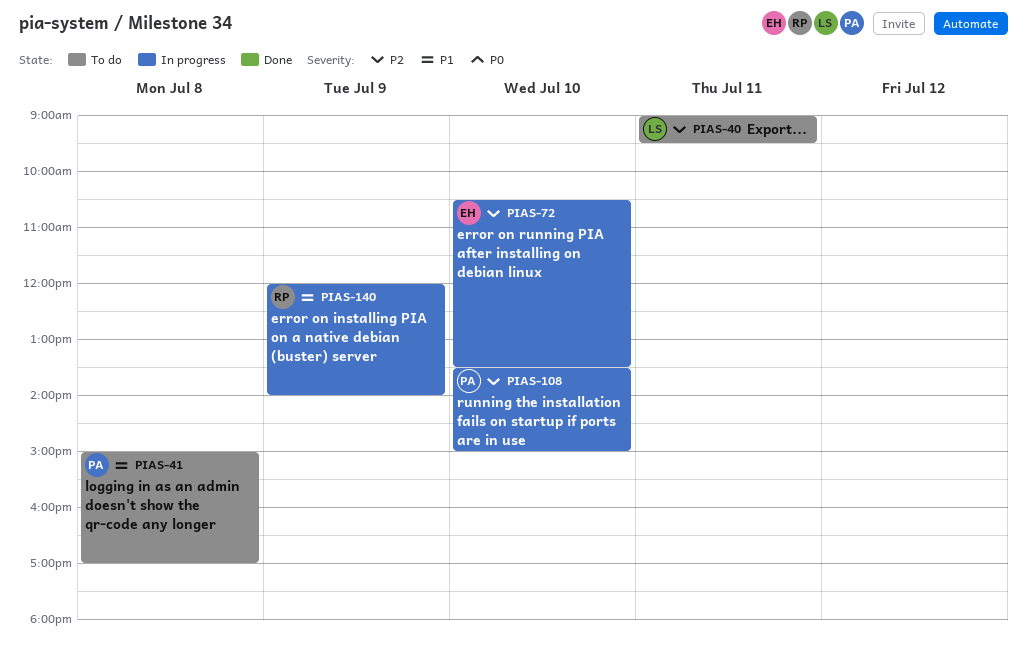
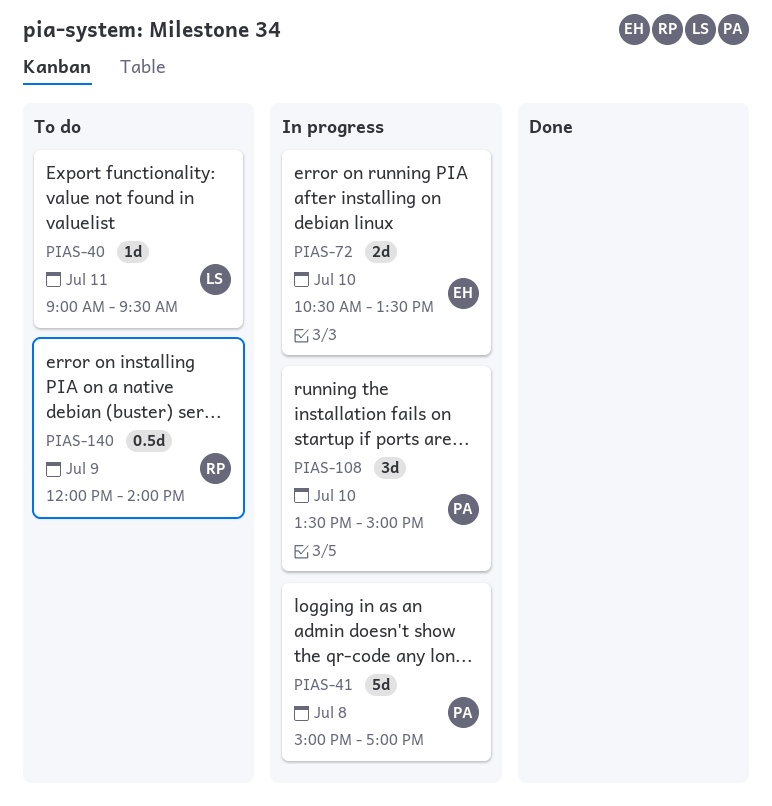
PIAS-41, status: To do -> In progress
PIAS-140, status: In progress -> To do

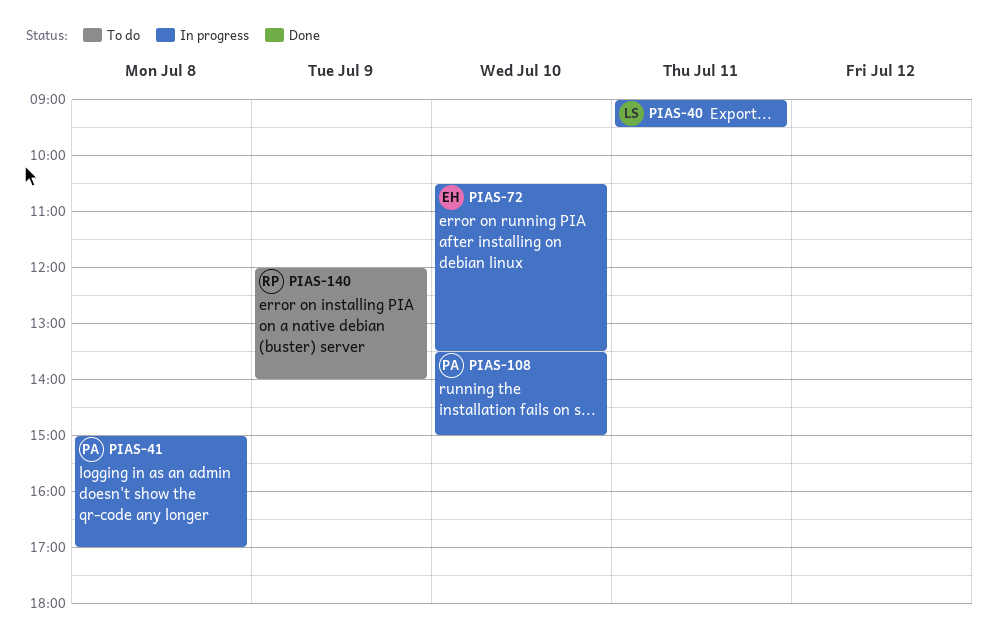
PIAS-40, status: To do -> In progress

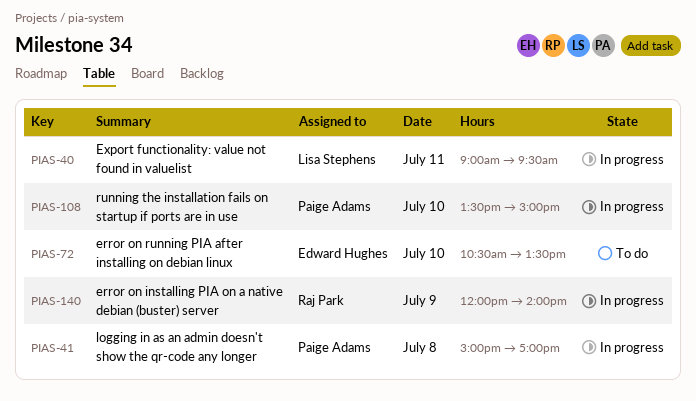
PIAS-72, status: In progress -> To do
PIAS-140, status: To do -> In progress

